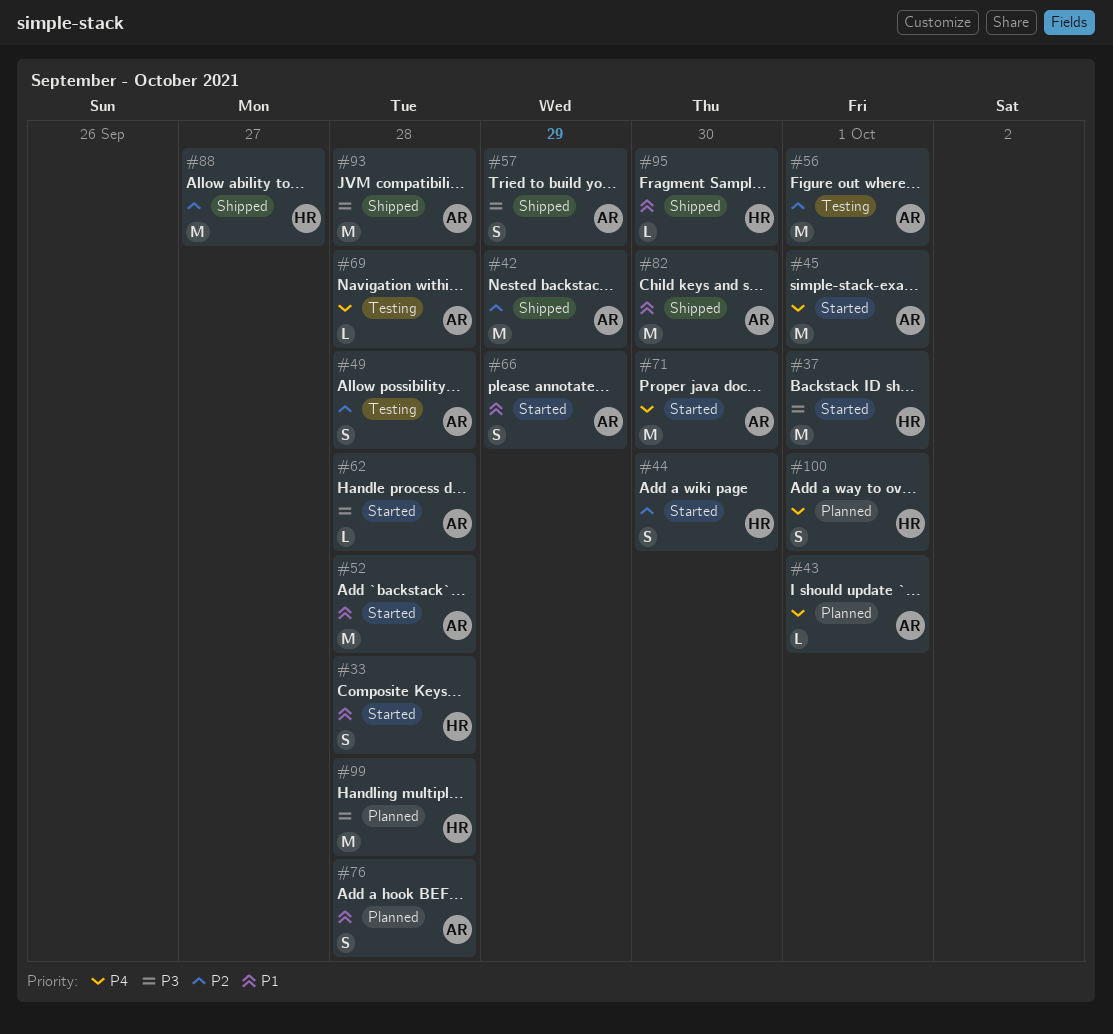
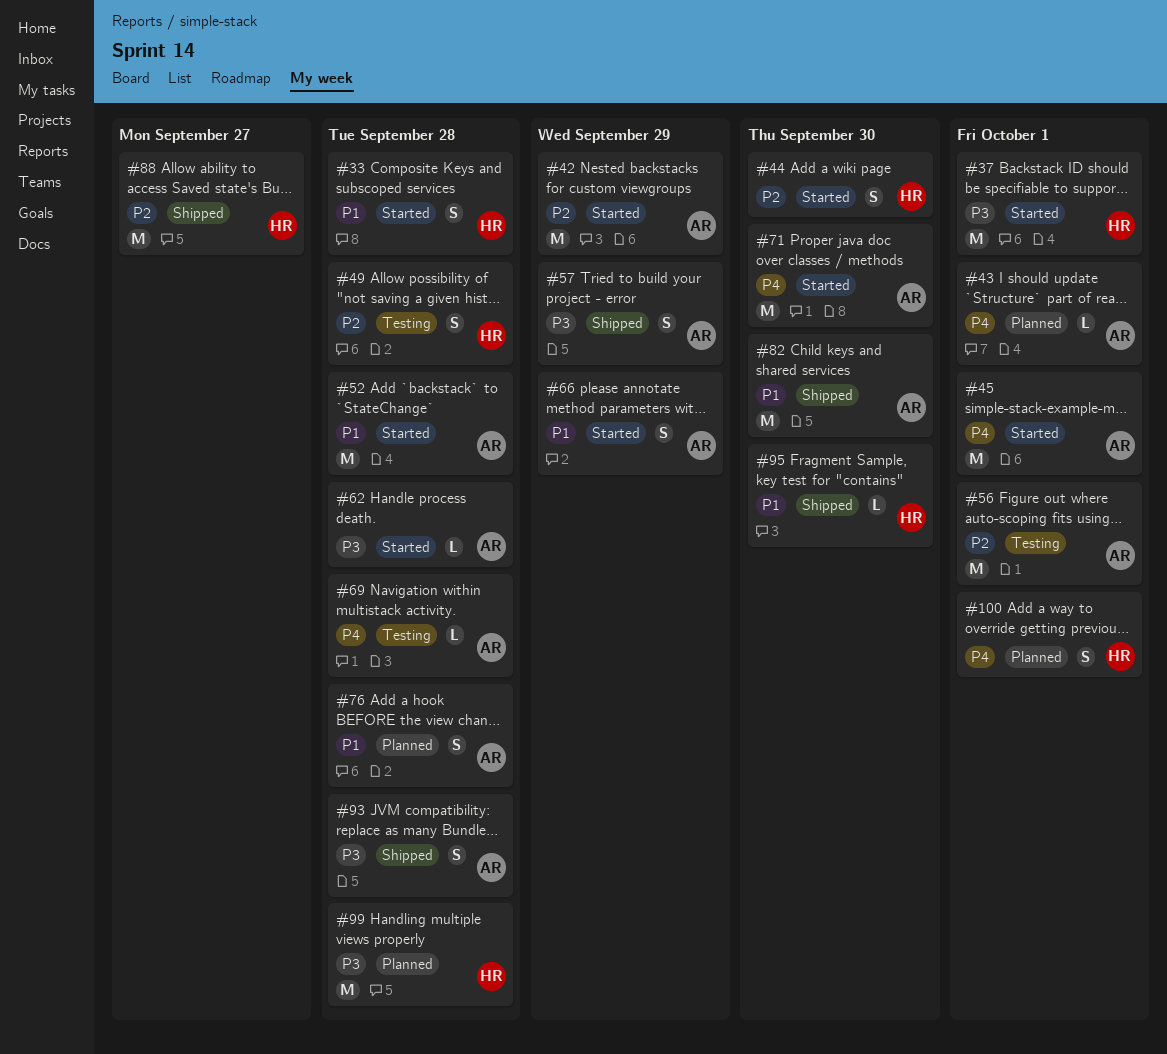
#42, status: Shipped -> Started
#49, owner: AR -> HR
#93, estimate: M -> S

